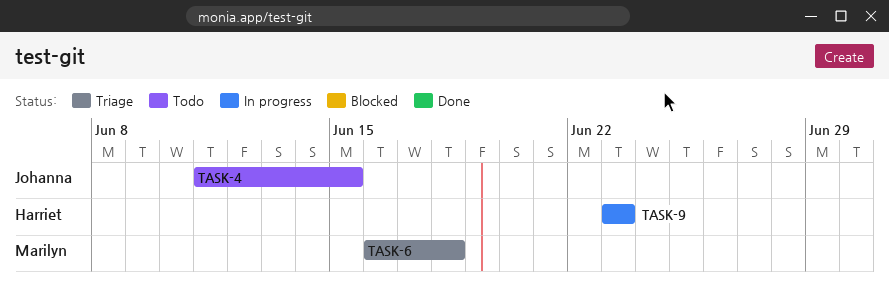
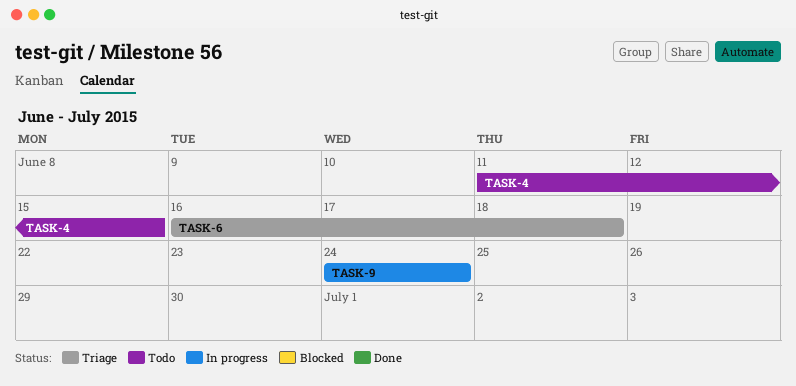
TASK-9, start: Jun 23 -> Jun 24
TASK-9, due: Jun 23 -> Jun 24

